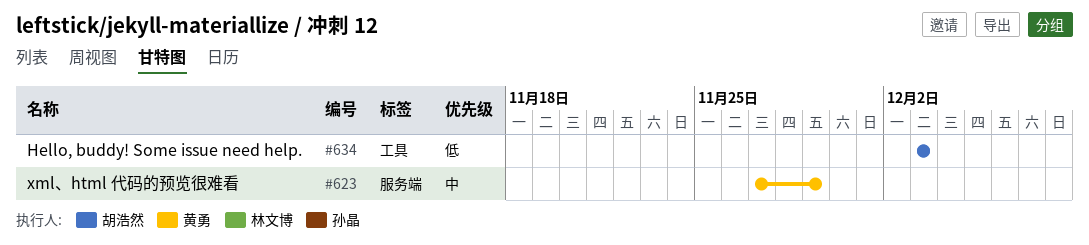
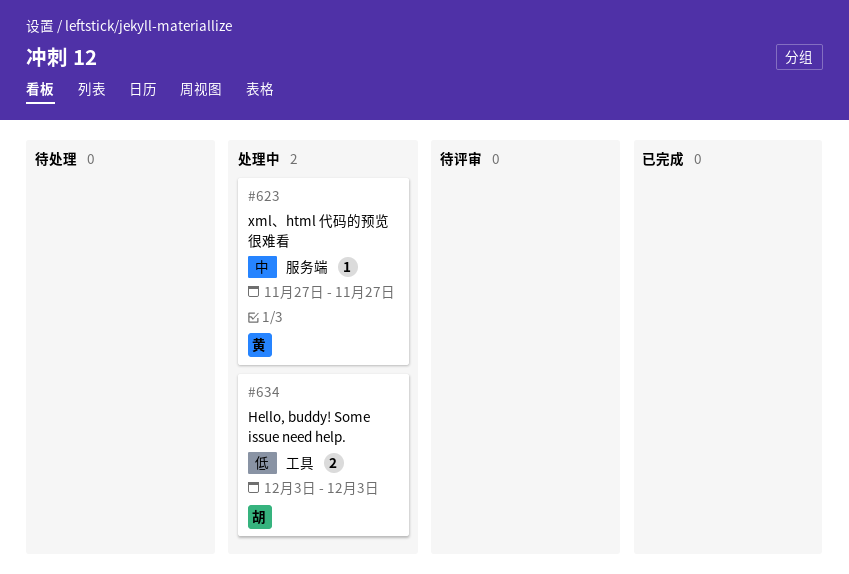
#623, due: Nov 29 -> Nov 27

